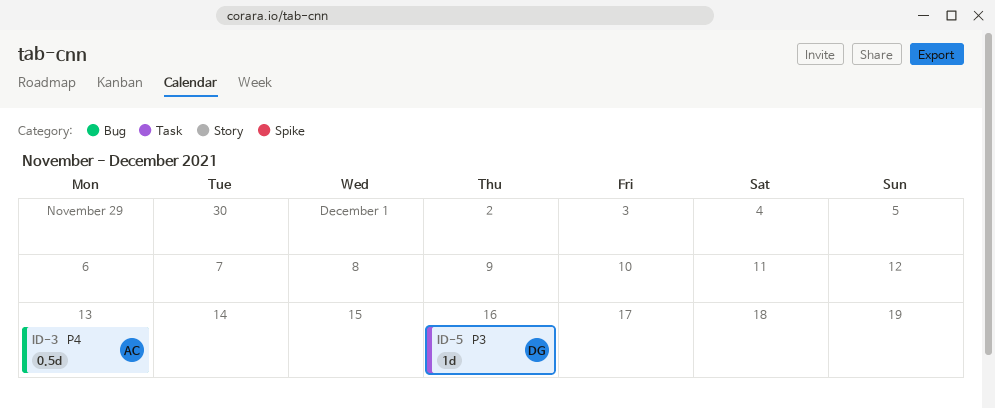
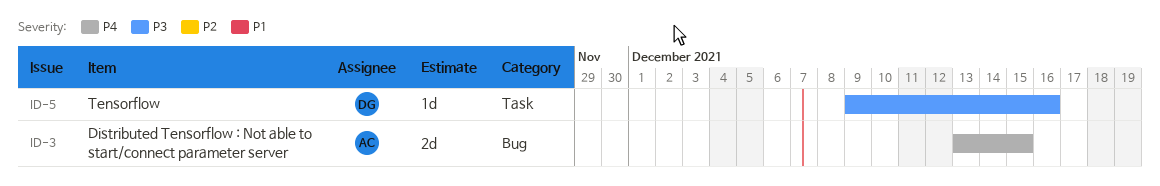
ID-3, estimate: 0.5d -> 2d
ID-3, due: Dec 13 -> Dec 15

